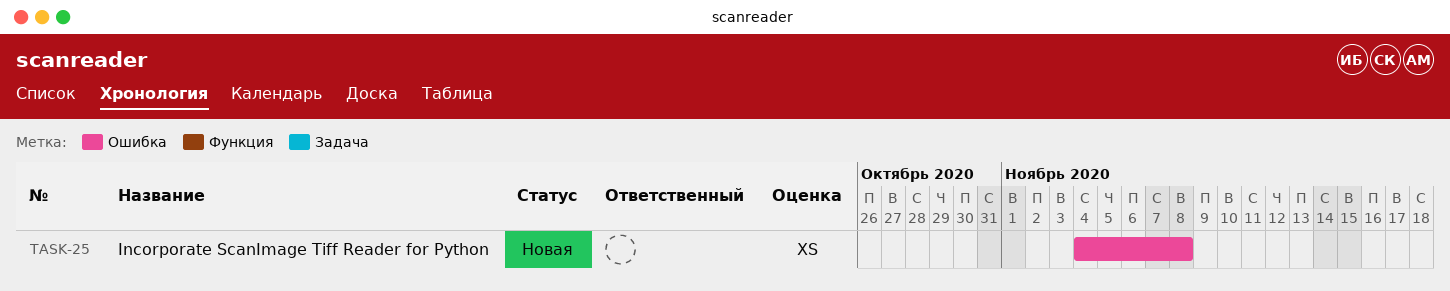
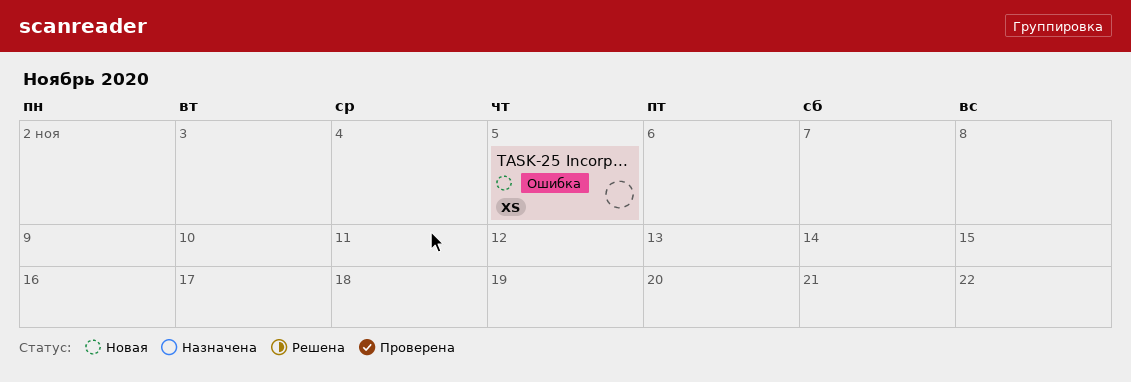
TASK-25, due: Nov 8 -> Nov 5

